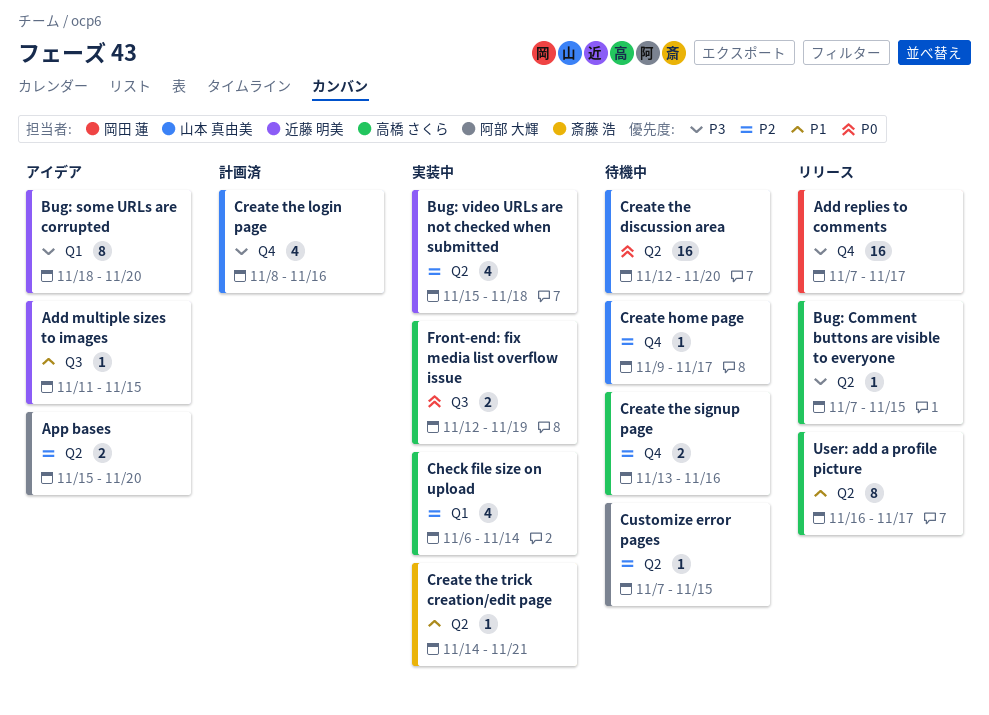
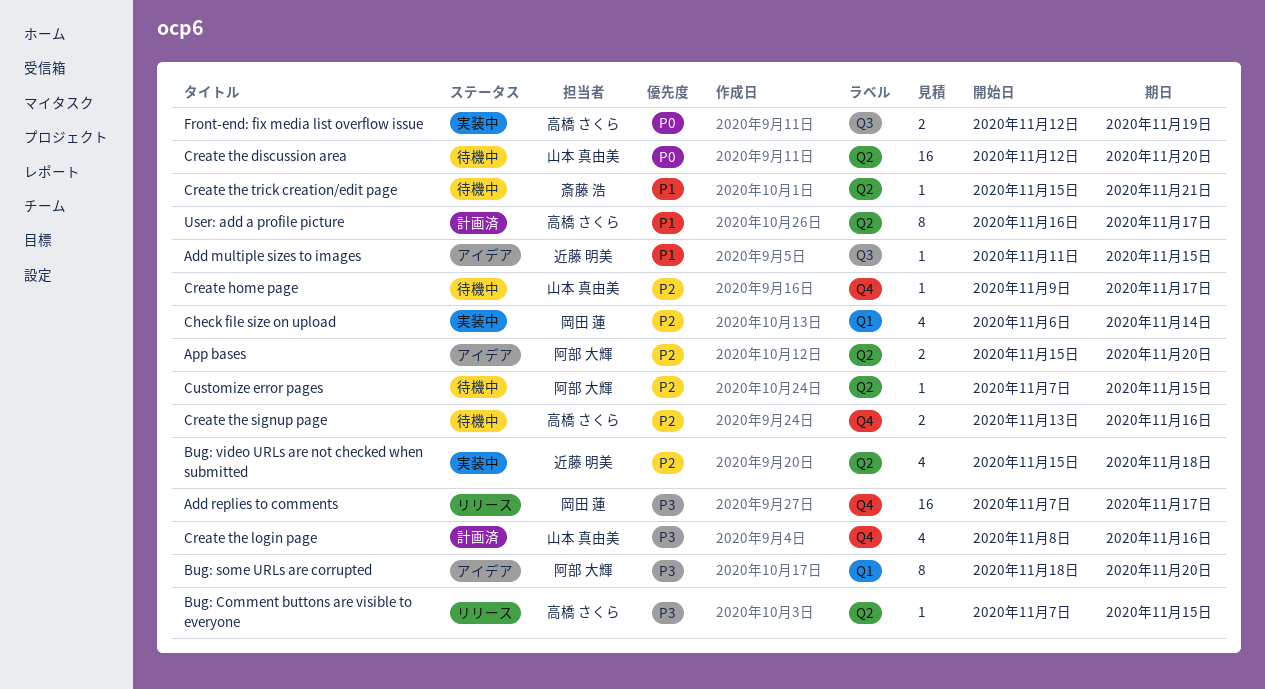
Bug: some URLs are corrupted, owner: 近藤 明美 -> 阿部 大輝
Check file size on upload, owner: 高橋 さくら -> 岡田 蓮
Create the trick creation/edit page, status: 実装中 -> 待機中
Create the trick creation/edit page, start: Nov 14 -> Nov 15
User: add a profile picture, status: リリース -> 計画済

